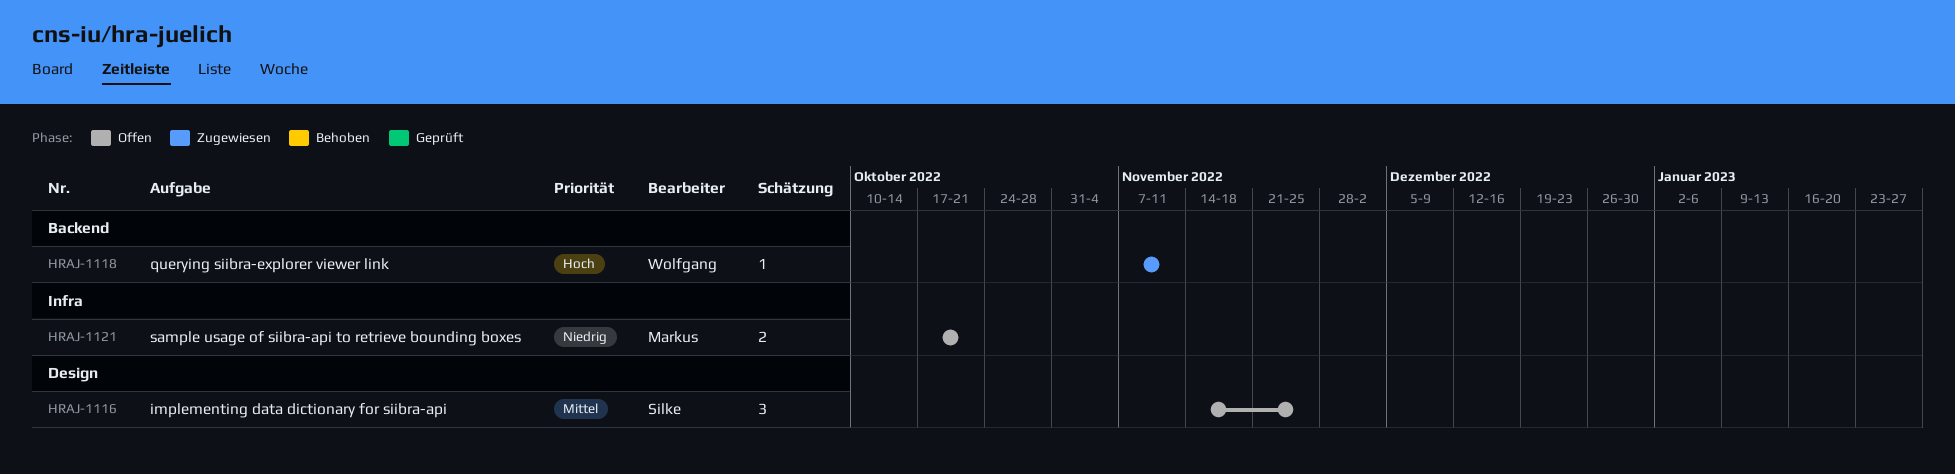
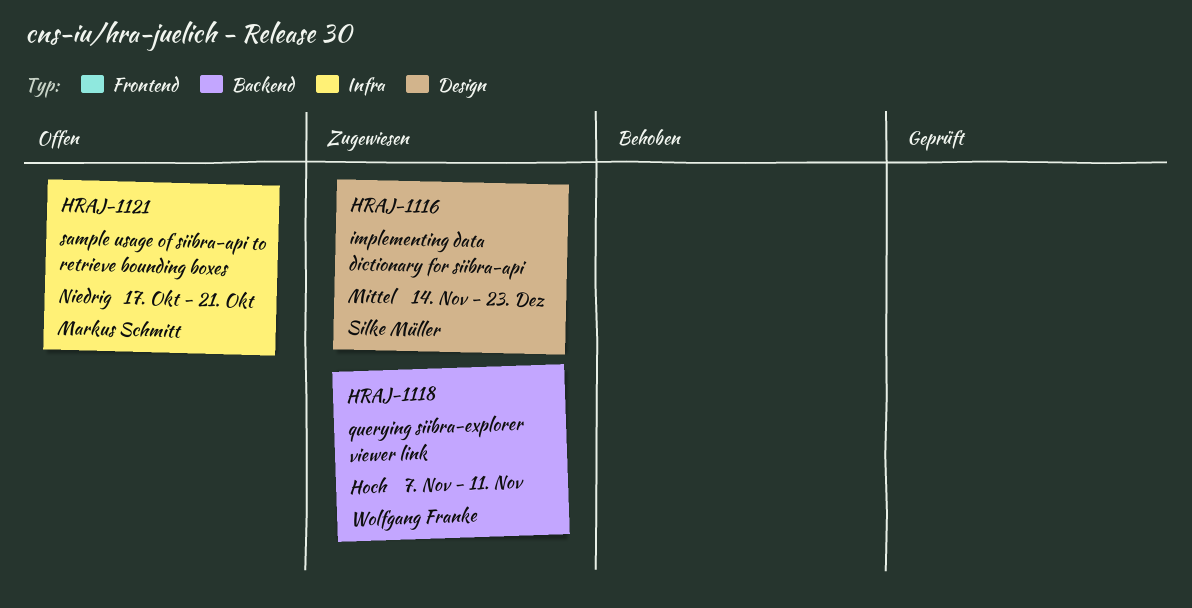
HRAJ-1116, status: Offen -> Zugewiesen
HRAJ-1116, due: Nov 25 -> Dec 23

